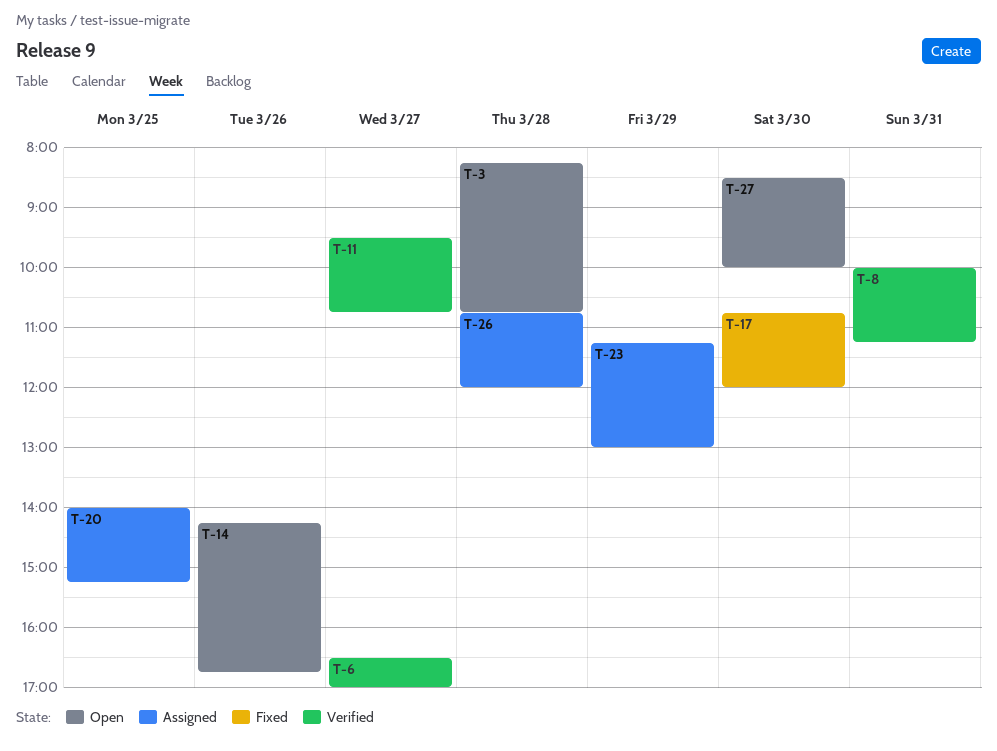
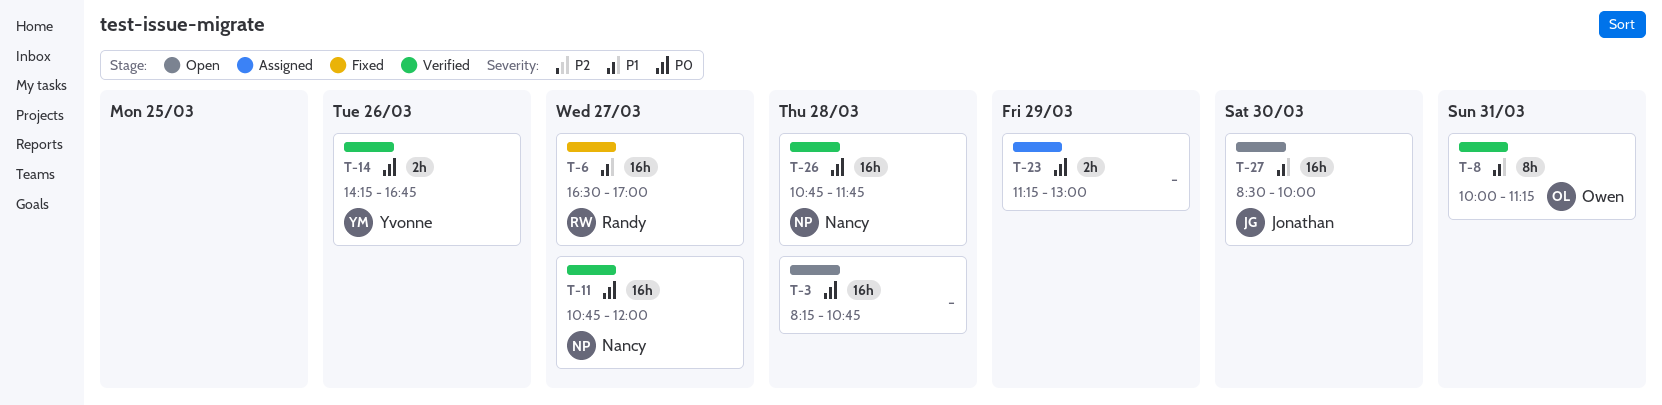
T-6, status: Verified -> Fixed
T-11, begins: 09:30 -> 10:45
T-11, ends: 10:45 -> 12:00
T-14, status: Open -> Verified
T-17: present -> none
T-20: present -> none
T-26, status: Assigned -> Verified
T-26, ends: 12:00 -> 11:45

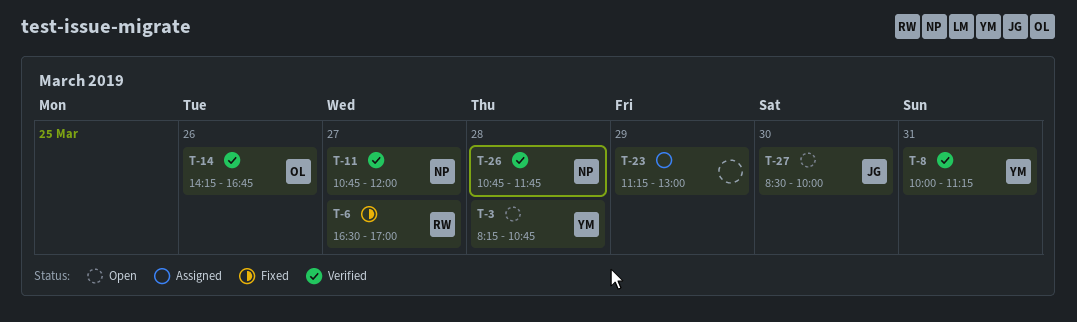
T-3, owner: none -> Yvonne
T-8, owner: Owen -> Yvonne
T-14, owner: Yvonne -> Owen

